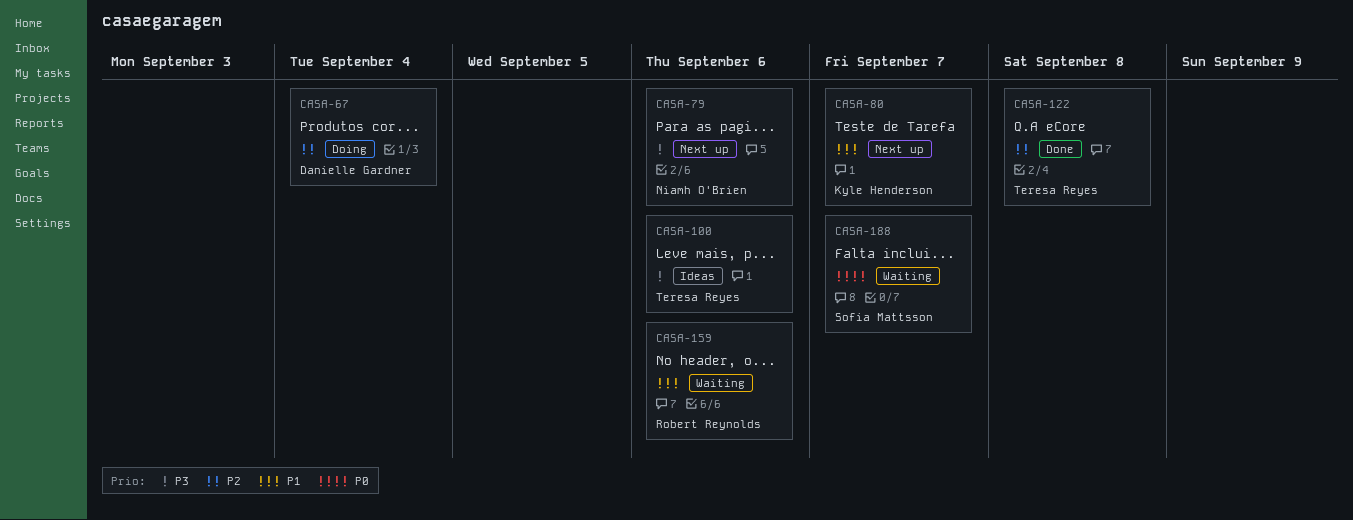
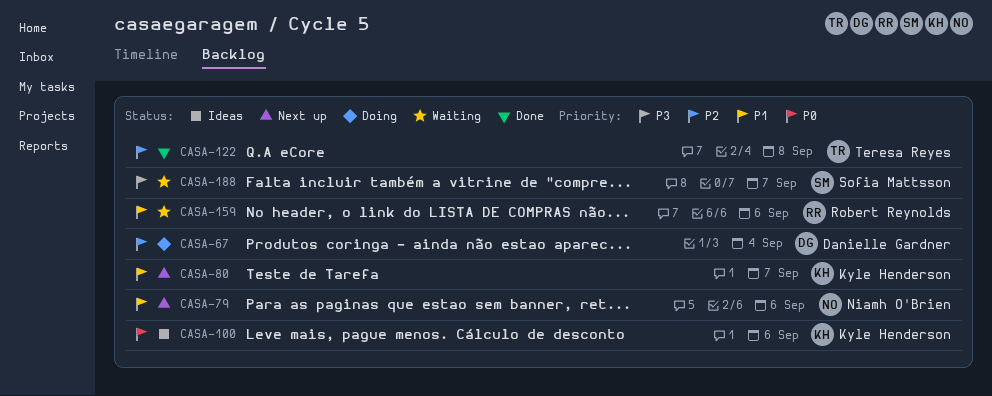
CASA-79, priority: P3 -> P1
CASA-100, owner: Teresa Reyes -> Kyle Henderson
CASA-100, priority: P3 -> P0
CASA-188, priority: P0 -> P3

